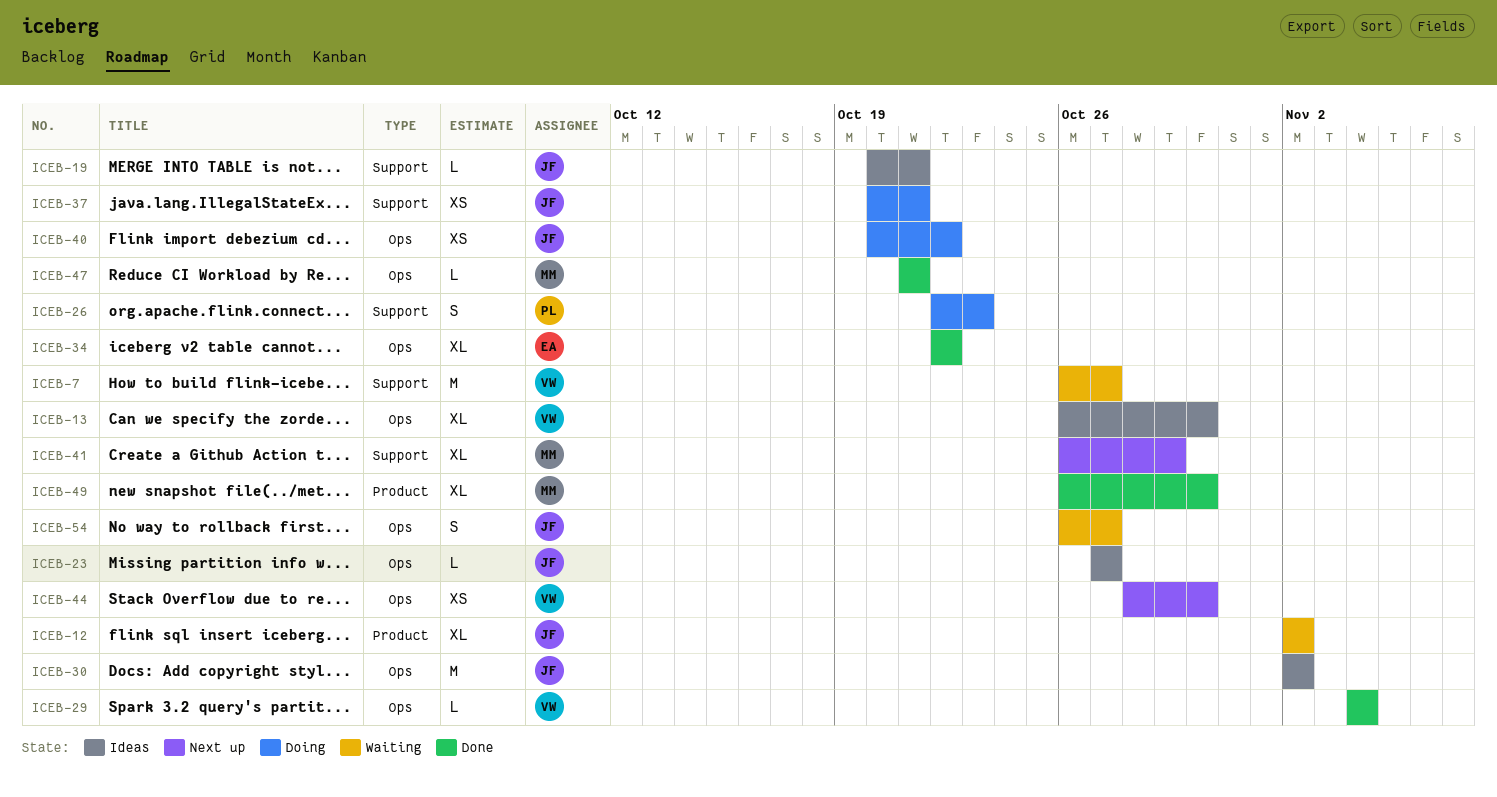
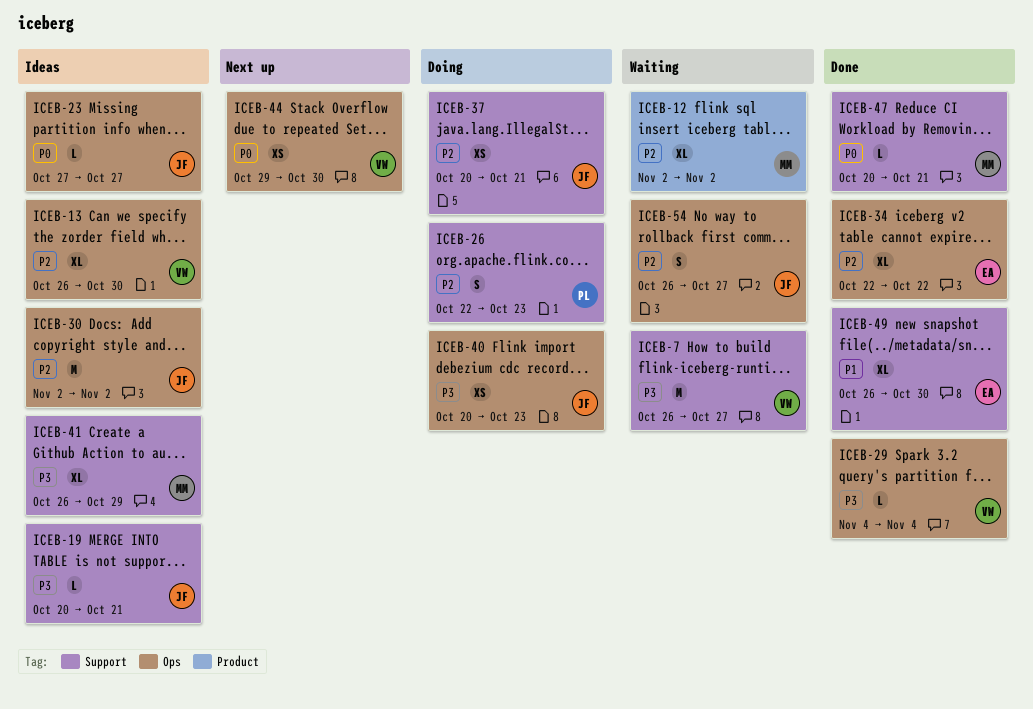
ICEB-12, owner: JF -> MM
ICEB-40, due: Oct 22 -> Oct 23
ICEB-41, status: Next up -> Ideas
ICEB-44, start: Oct 28 -> Oct 29
ICEB-47, label: Ops -> Support
ICEB-47, start: Oct 21 -> Oct 20
ICEB-49, owner: MM -> EA
ICEB-49, label: Product -> Support

